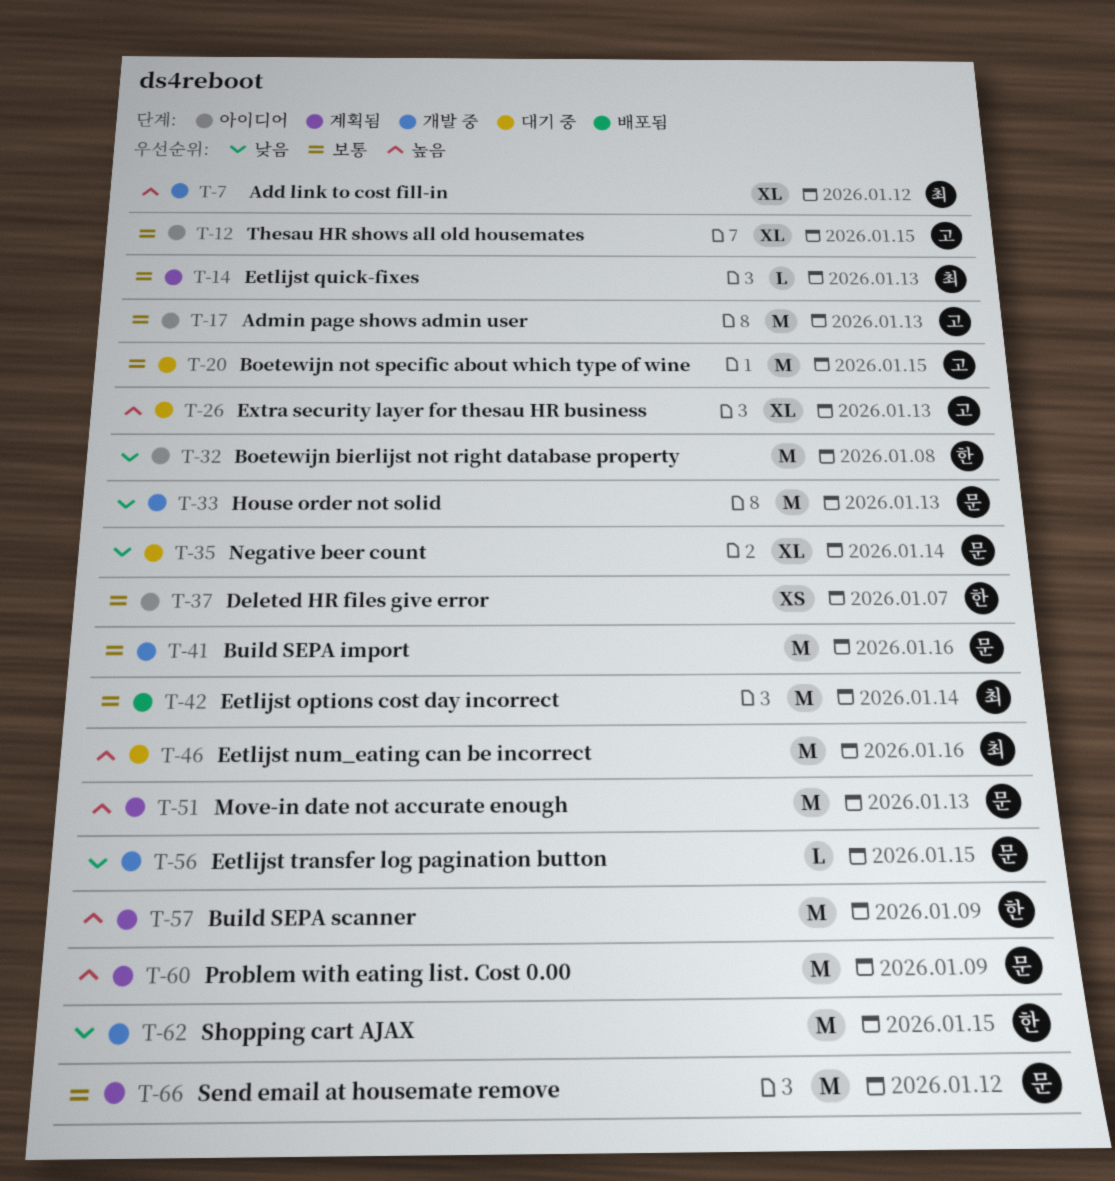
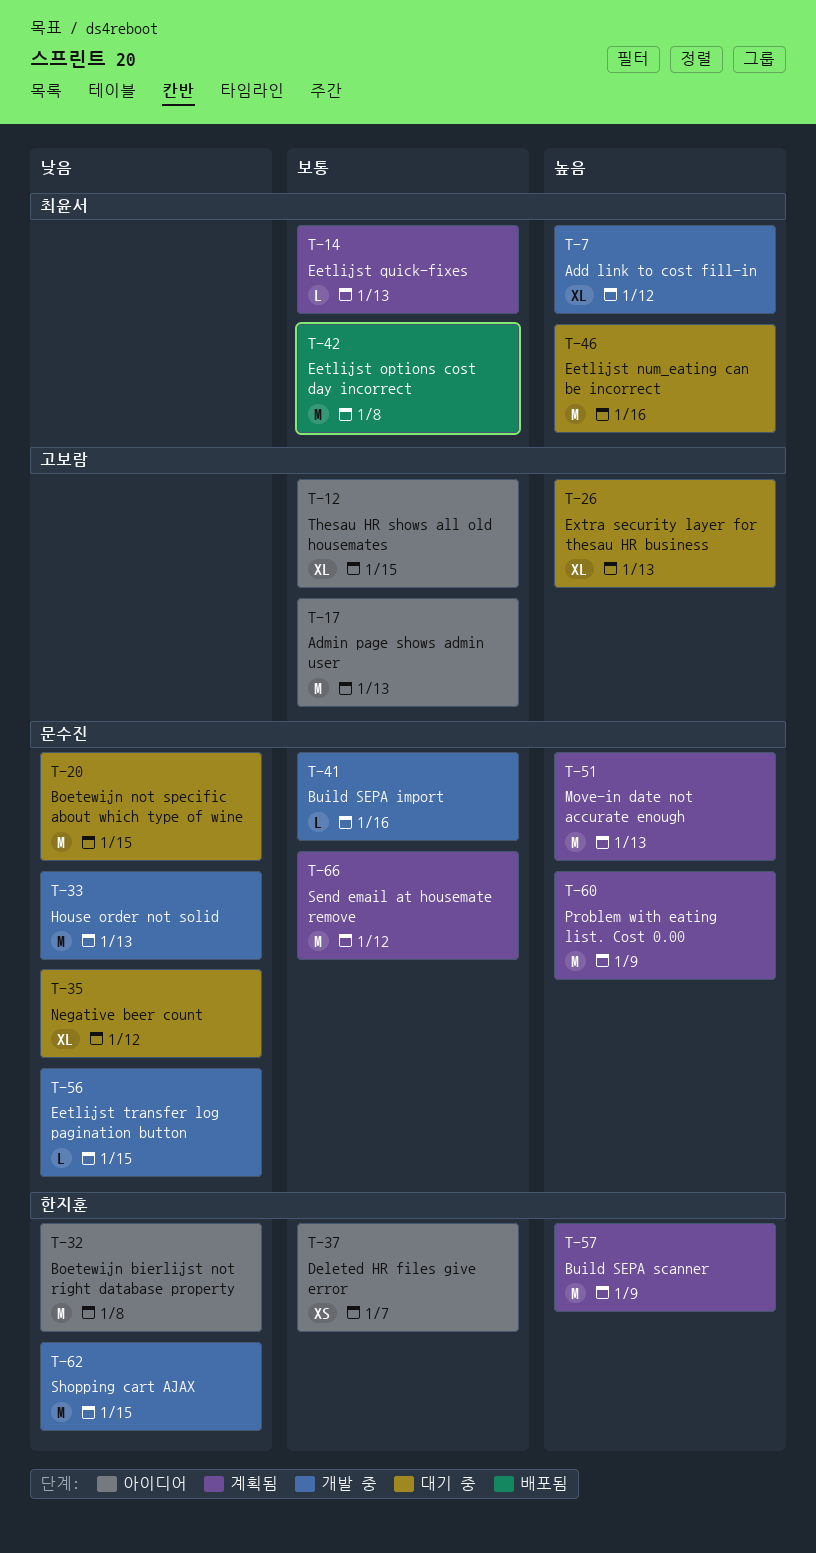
T-20, owner: 고보람 -> 문수진
T-20, priority: 보통 -> 낮음
T-35, due: Jan 14 -> Jan 12
T-41, estimate: M -> L
T-42, due: Jan 14 -> Jan 8

